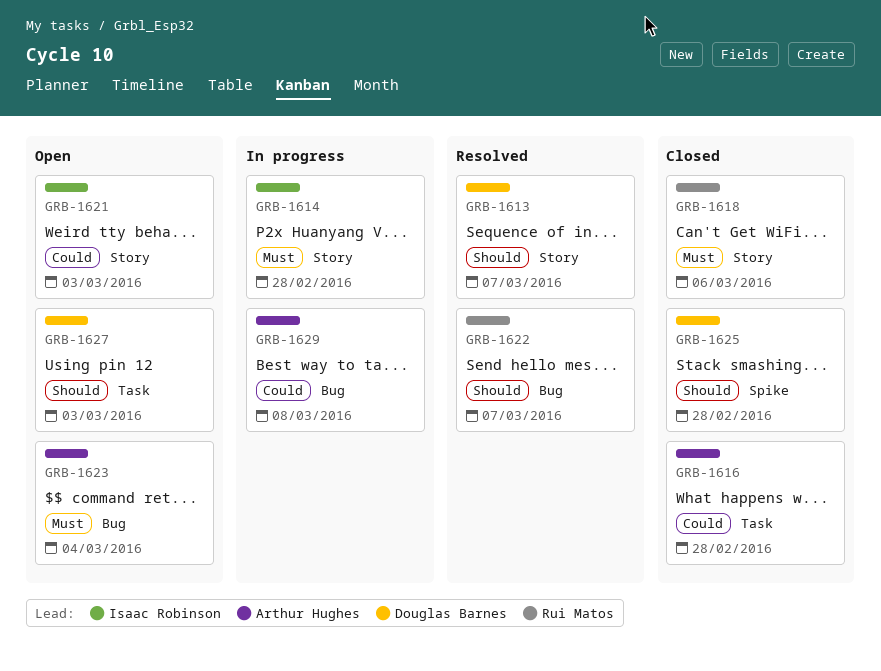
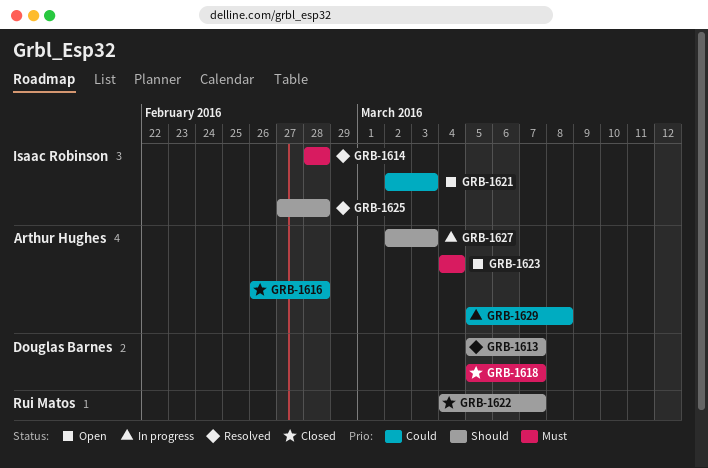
GRB-1614, status: In progress -> Resolved
GRB-1618, owner: Rui Matos -> Douglas Barnes
GRB-1618, due: Mar 6 -> Mar 7
GRB-1622, status: Resolved -> Closed
GRB-1625, status: Closed -> Resolved
GRB-1625, owner: Douglas Barnes -> Isaac Robinson
GRB-1627, status: Open -> In progress
GRB-1627, owner: Douglas Barnes -> Arthur Hughes

